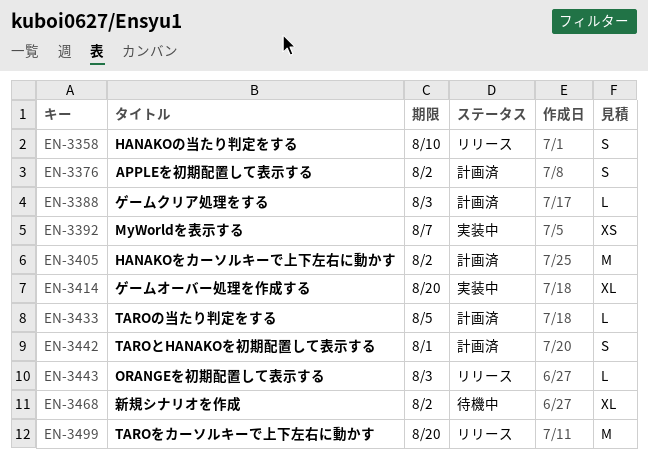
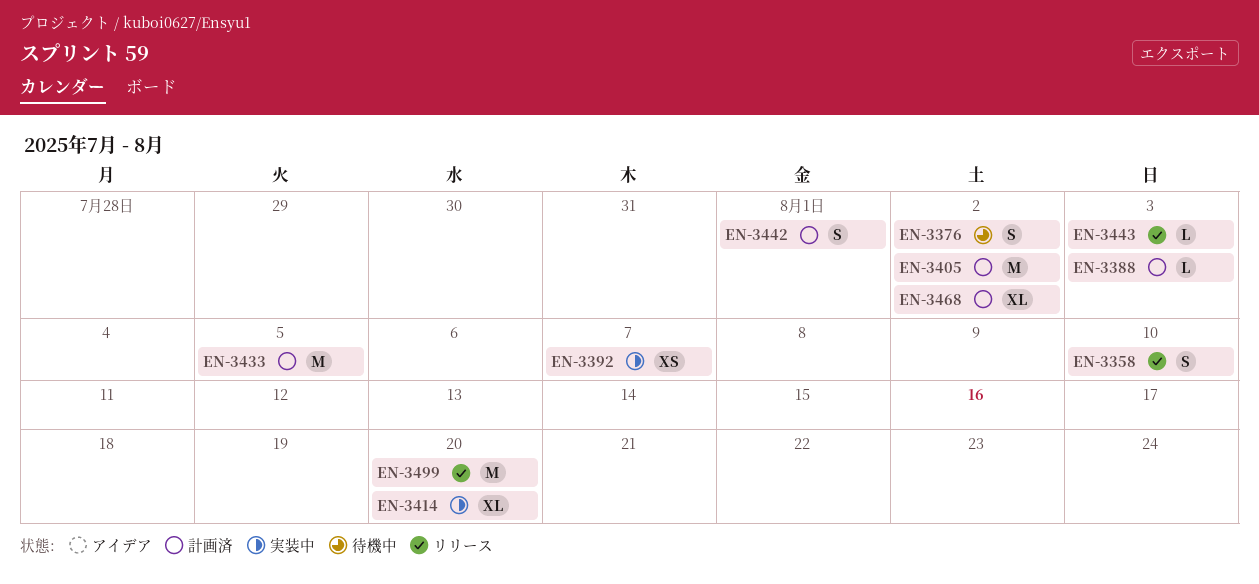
EN-3376, status: 計画済 -> 待機中
EN-3433, estimate: L -> M
EN-3468, status: 待機中 -> 計画済

